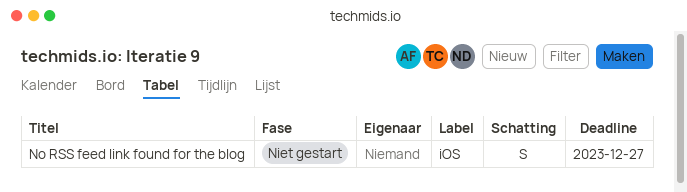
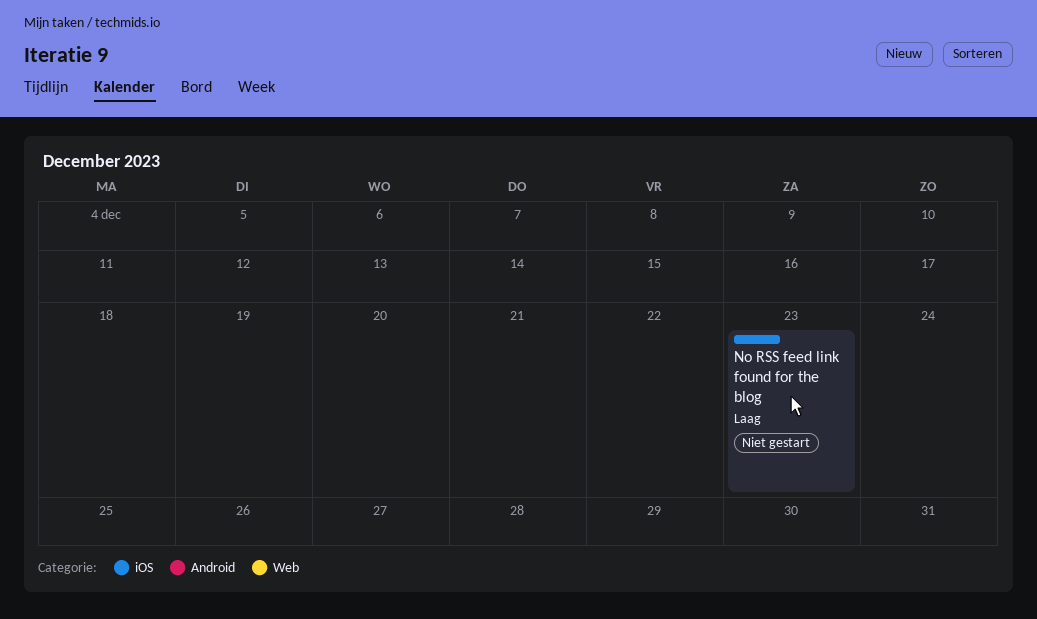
No RSS feed link found for the blog, due: Dec 27 -> Dec 23

